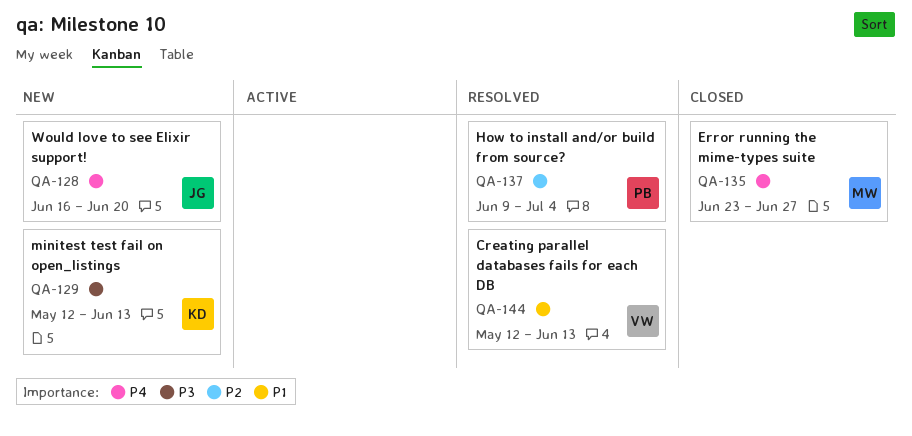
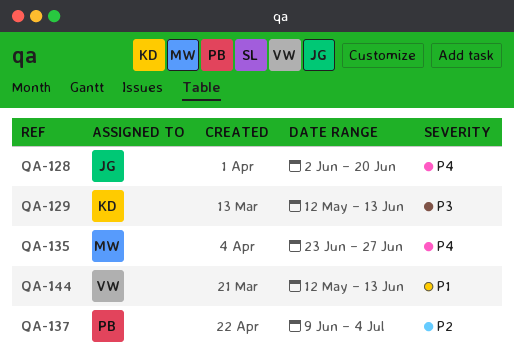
QA-128, start: Jun 16 -> Jun 2

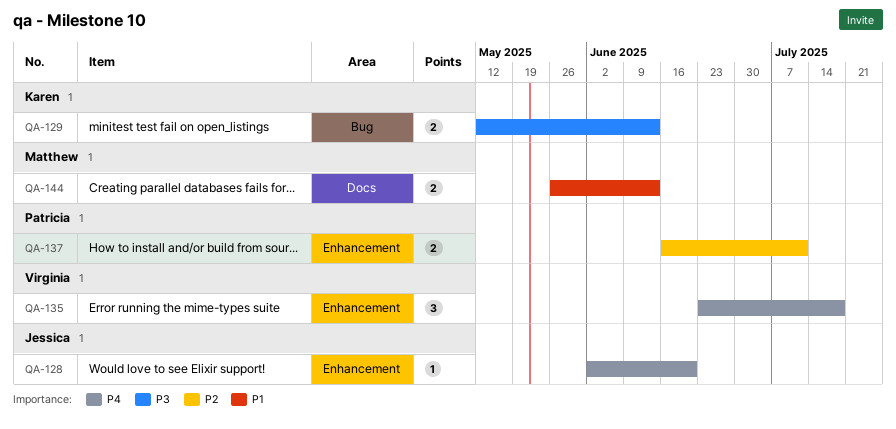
QA-135, owner: Matthew -> Virginia
QA-135, due: Jun 27 -> Jul 18
QA-137, start: Jun 9 -> Jun 16
QA-137, due: Jul 4 -> Jul 11
QA-144, owner: Virginia -> Matthew
QA-144, start: May 12 -> May 26

